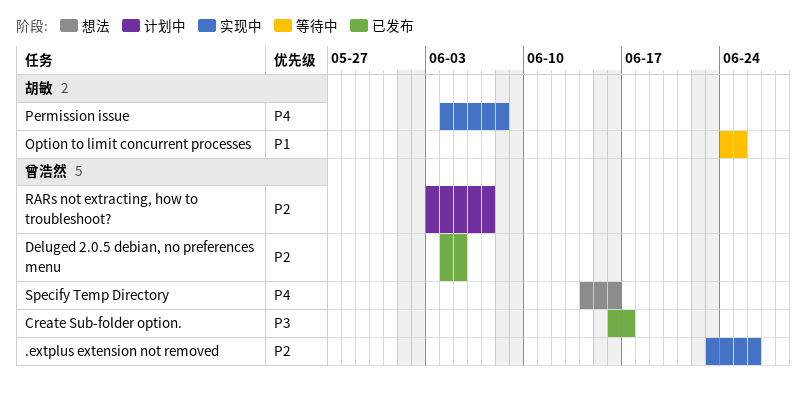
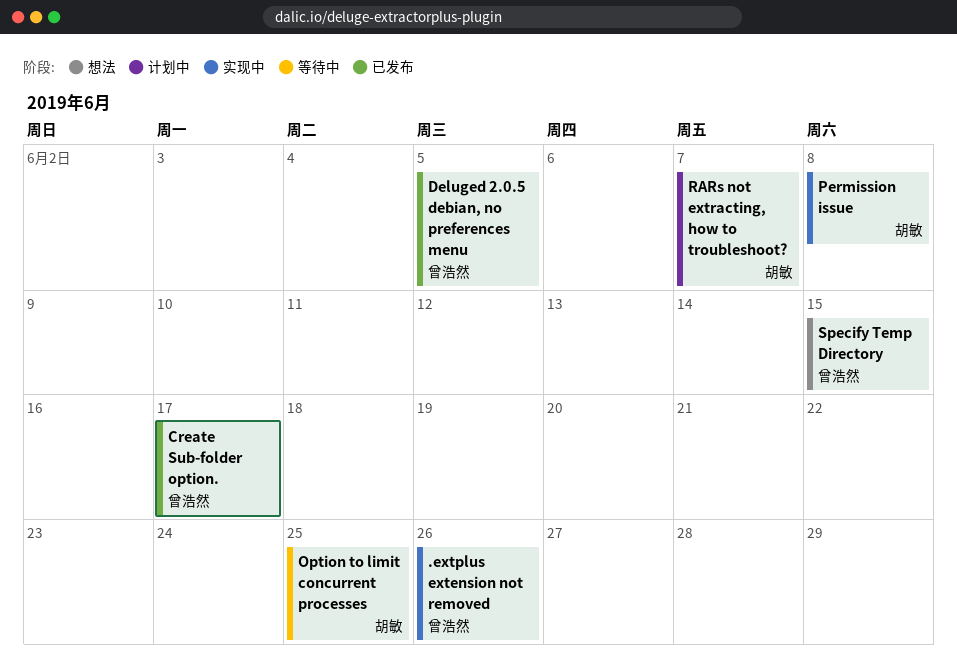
RARs not extracting, how to troubleshoot?, owner: 曾浩然 -> 胡敏
Specify Temp Directory, due: Jun 16 -> Jun 15

